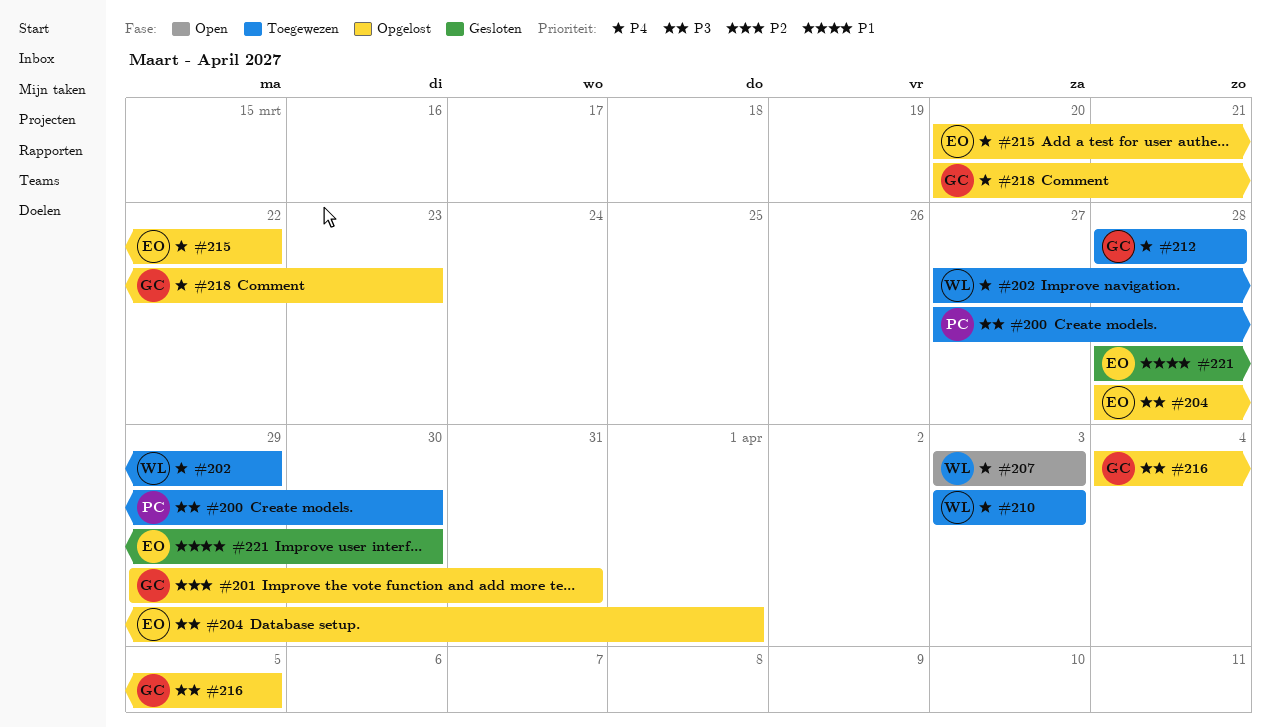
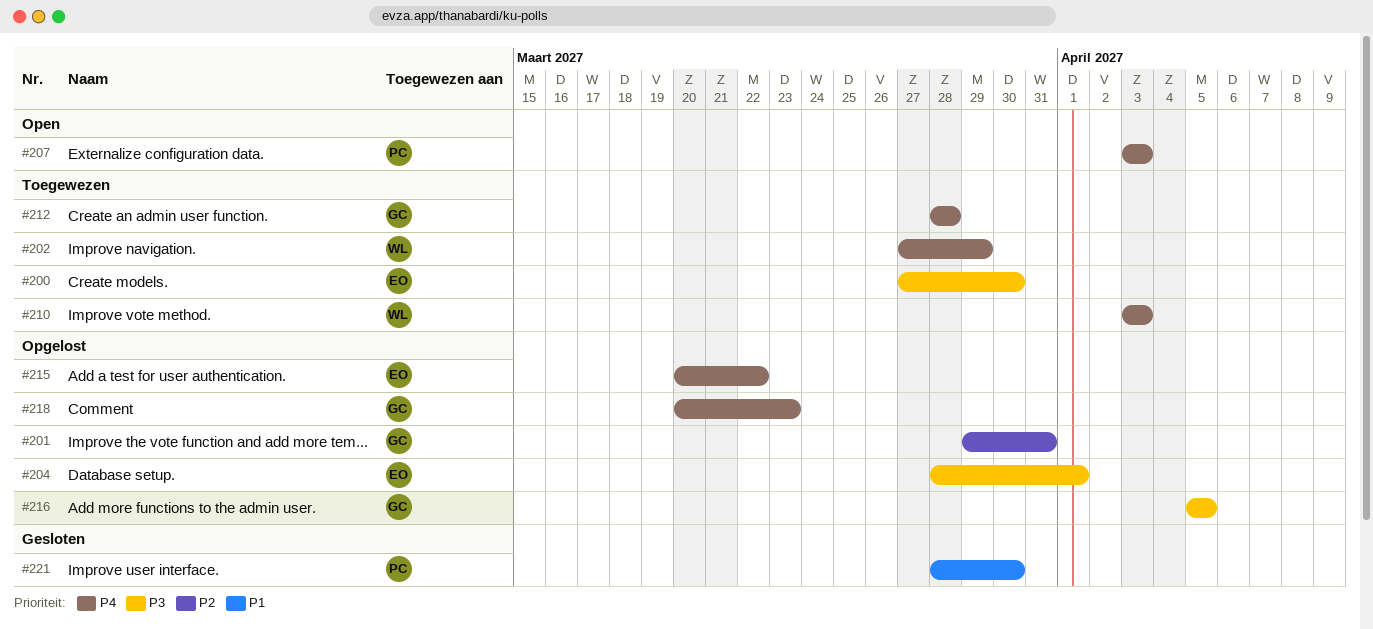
#200, owner: PC -> EO
#207, owner: WL -> PC
#216, start: Apr 4 -> Apr 5
#221, owner: EO -> PC

